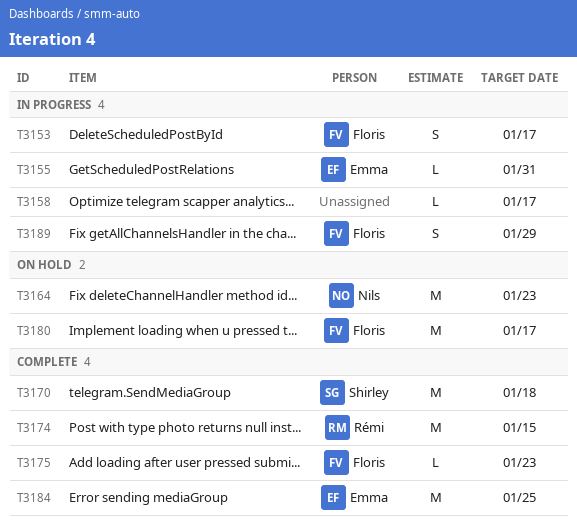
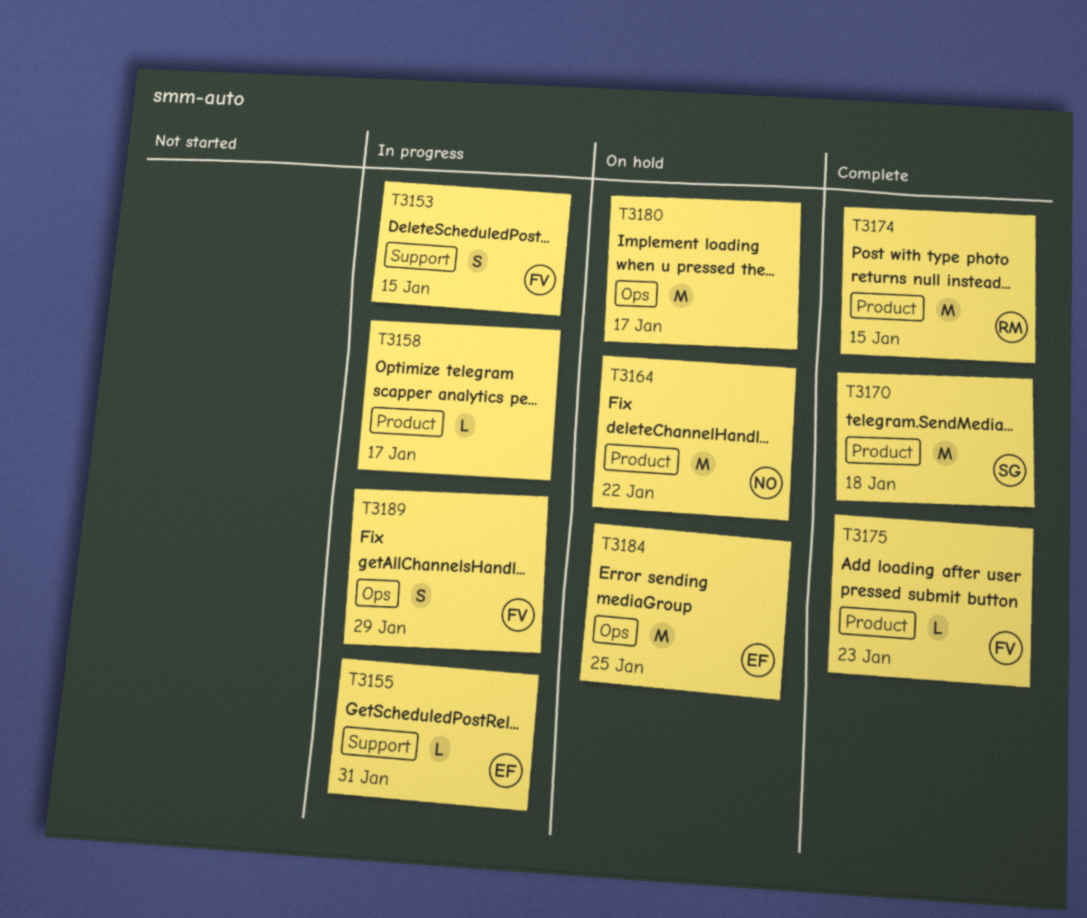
T3153, due: Jan 17 -> Jan 15
T3164, due: Jan 23 -> Jan 22
T3180, owner: Floris -> none
T3184, status: Complete -> On hold

